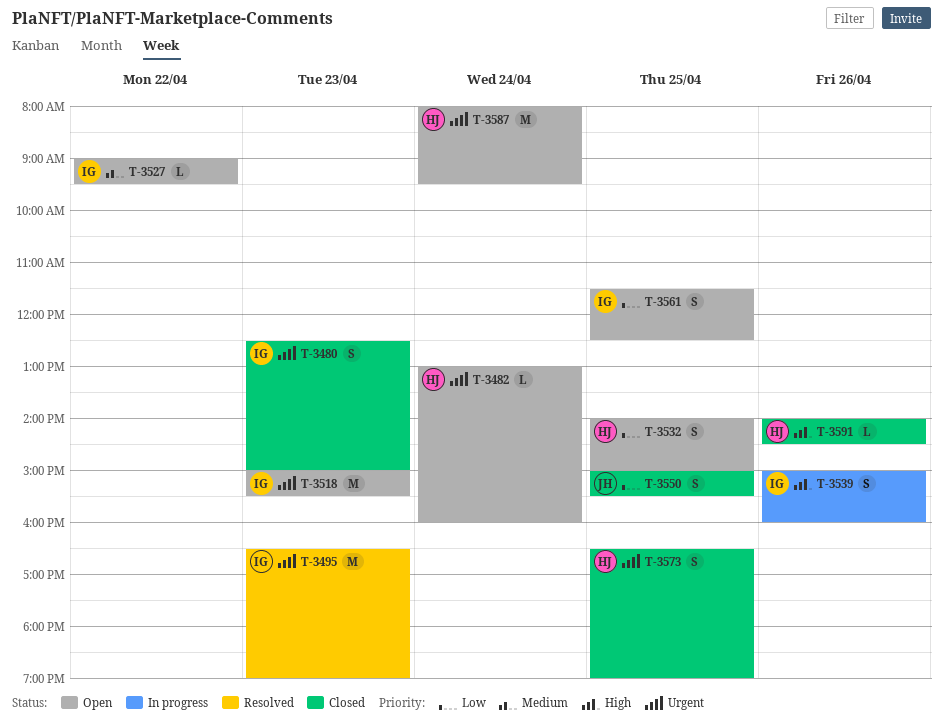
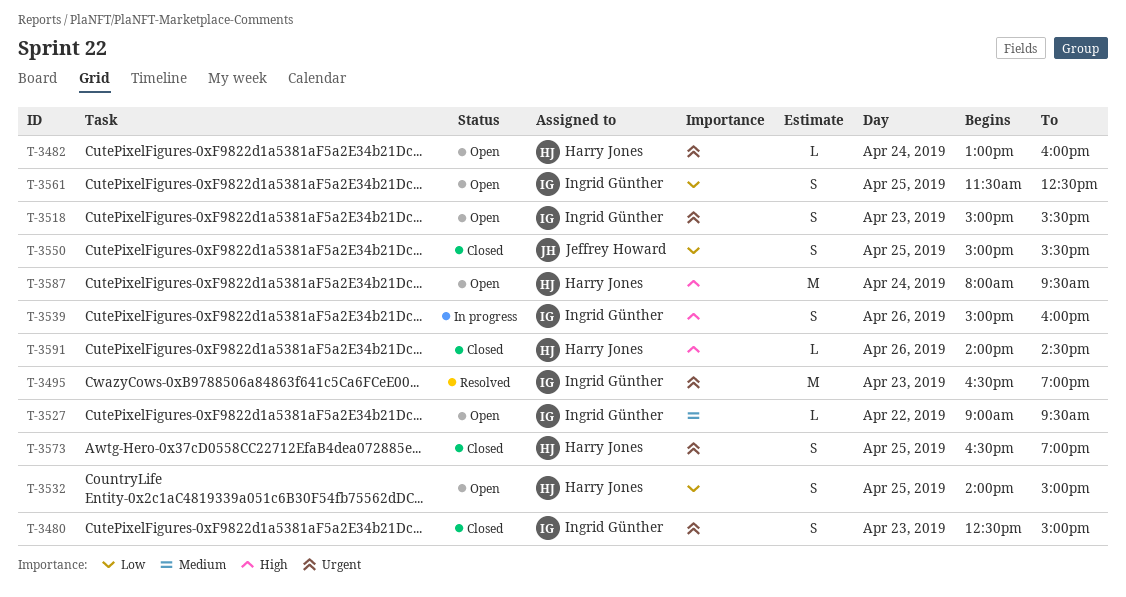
T-3518, estimate: M -> S
T-3587, priority: Urgent -> High

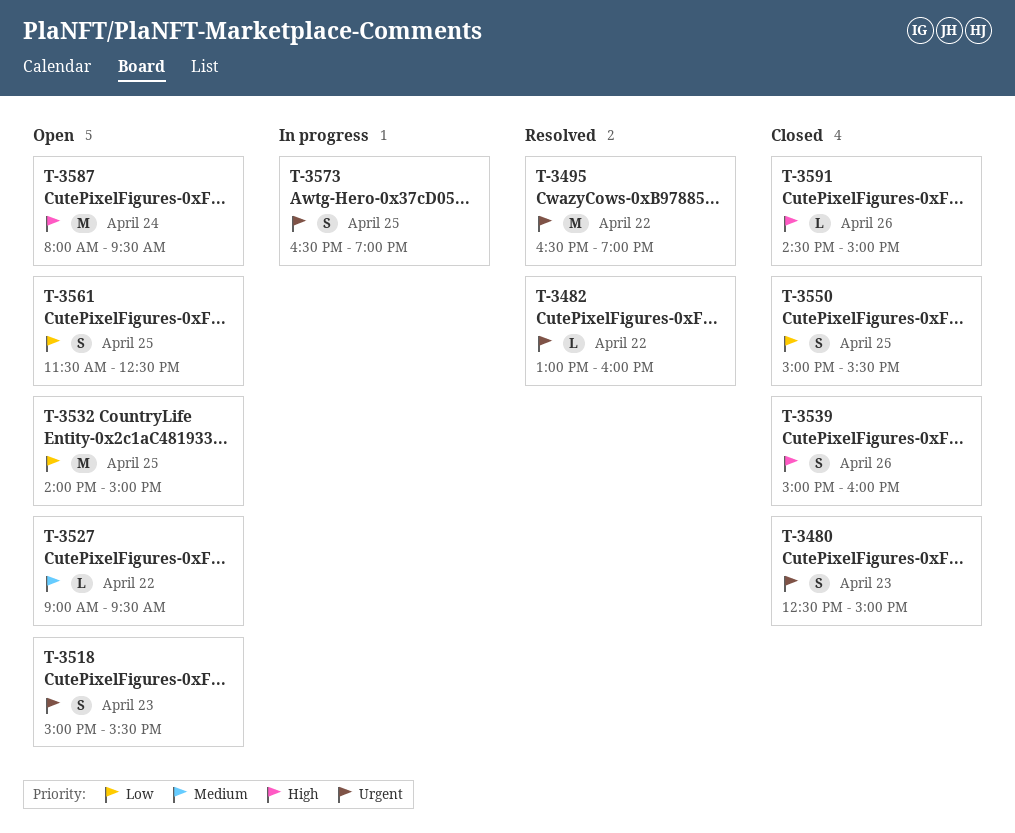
T-3482, status: Open -> Resolved
T-3482, day: Apr 24 -> Apr 22
T-3495, day: Apr 23 -> Apr 22
T-3532, estimate: S -> M
T-3539, status: In progress -> Closed
T-3573, status: Closed -> In progress
T-3591, begins: 14:00 -> 14:30
T-3591, ends: 14:30 -> 15:00

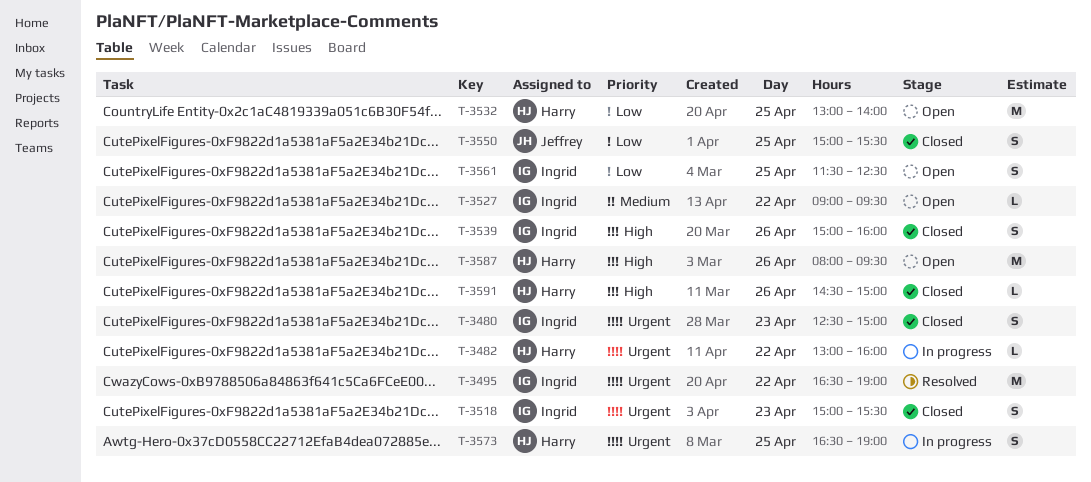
T-3482, status: Resolved -> In progress
T-3518, status: Open -> Closed
T-3532, begins: 14:00 -> 13:00
T-3532, ends: 15:00 -> 14:00
T-3587, day: Apr 24 -> Apr 26

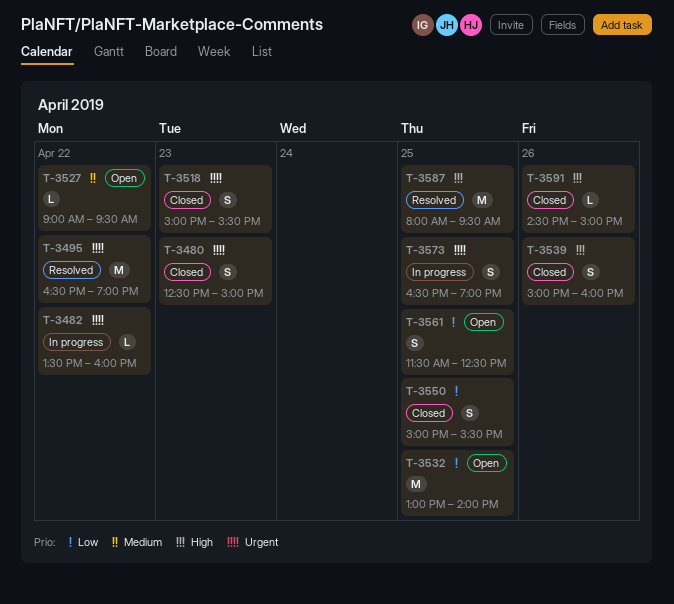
T-3482, begins: 13:00 -> 13:30
T-3587, status: Open -> Resolved
T-3587, day: Apr 26 -> Apr 25

